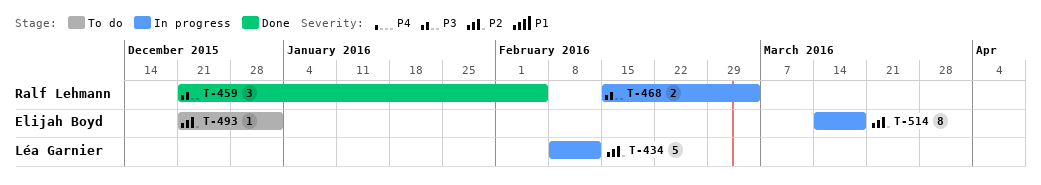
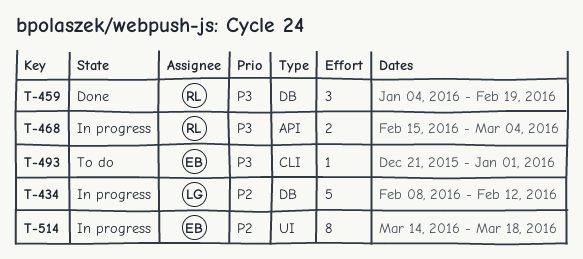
T-459, start: Dec 21 -> Jan 4
T-459, due: Feb 5 -> Feb 19
T-493, priority: P2 -> P3

